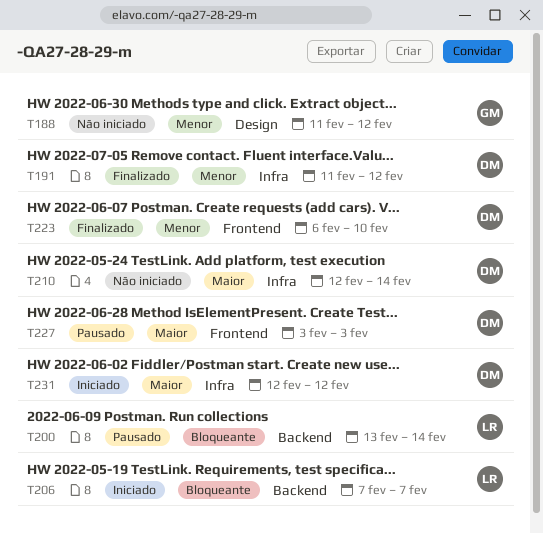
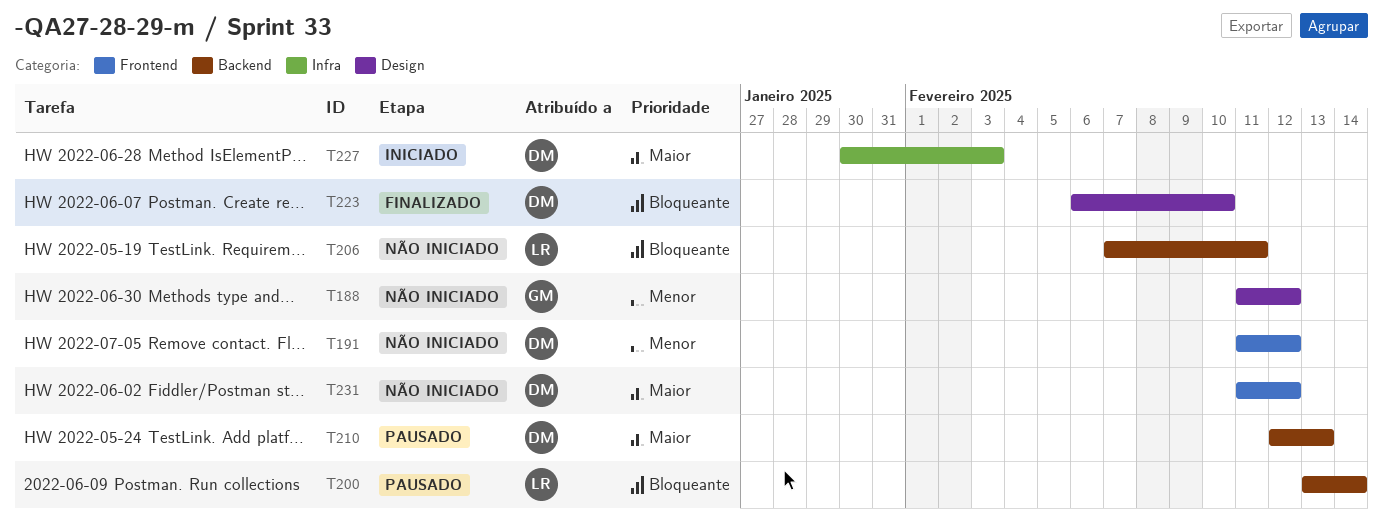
T191, status: Finalizado -> Não iniciado
T191, label: Infra -> Frontend
T206, status: Iniciado -> Não iniciado
T206, due: Feb 7 -> Feb 11
T210, status: Não iniciado -> Pausado
T210, label: Infra -> Backend
T210, due: Feb 14 -> Feb 13
T223, priority: Menor -> Bloqueante
T223, label: Frontend -> Design
T227, status: Pausado -> Iniciado
T227, label: Frontend -> Infra
T227, start: Feb 3 -> Jan 30
T231, status: Iniciado -> Não iniciado
T231, label: Infra -> Frontend
T231, start: Feb 12 -> Feb 11

